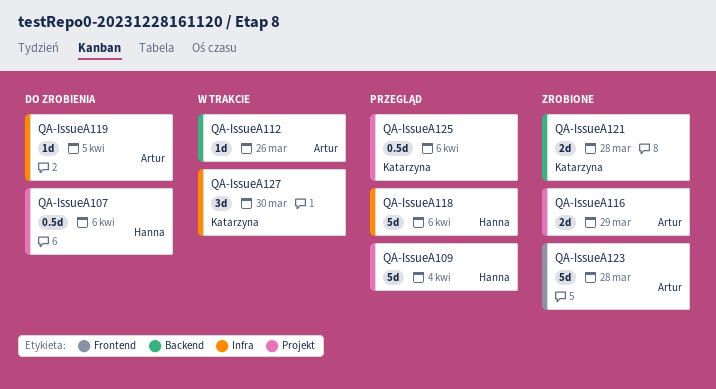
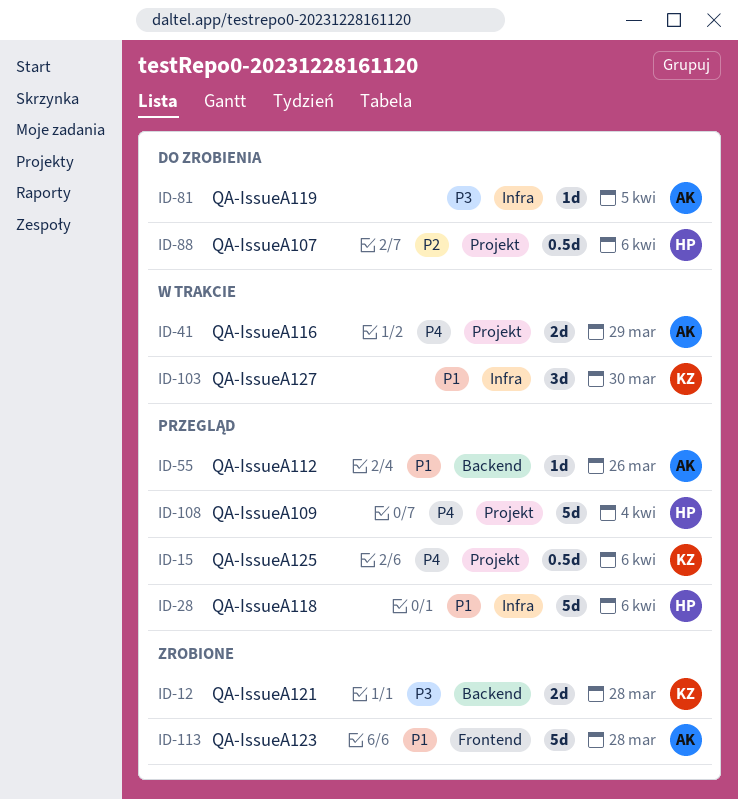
QA-IssueA112, status: W trakcie -> Przegląd
QA-IssueA116, status: Zrobione -> W trakcie

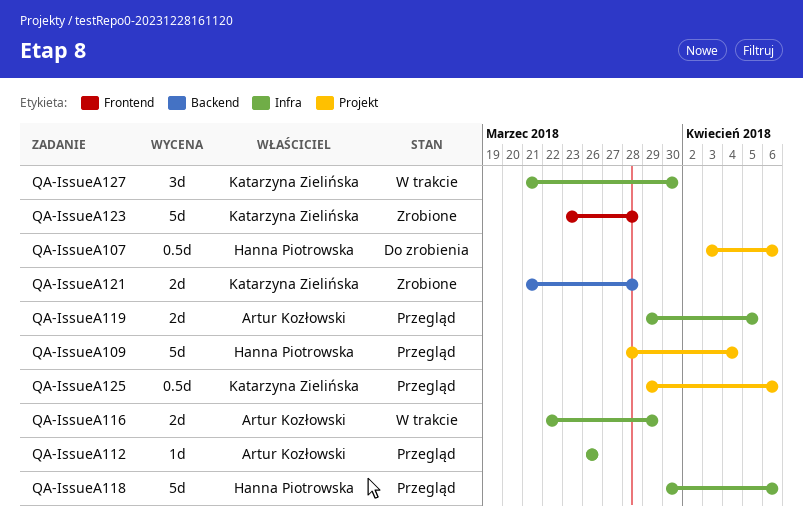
QA-IssueA112, label: Backend -> Infra
QA-IssueA116, label: Projekt -> Infra
QA-IssueA119, status: Do zrobienia -> Przegląd
QA-IssueA119, estimate: 1d -> 2d
QA-IssueA123, owner: Artur Kozłowski -> Katarzyna Zielińska

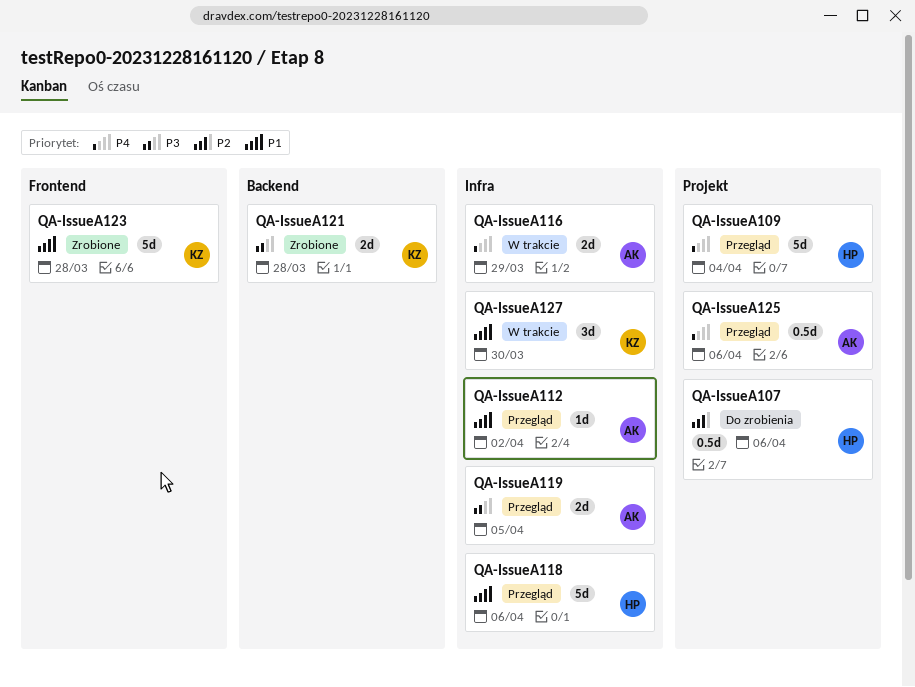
QA-IssueA112, due: Mar 26 -> Apr 2
QA-IssueA125, owner: Katarzyna Zielińska -> Artur Kozłowski

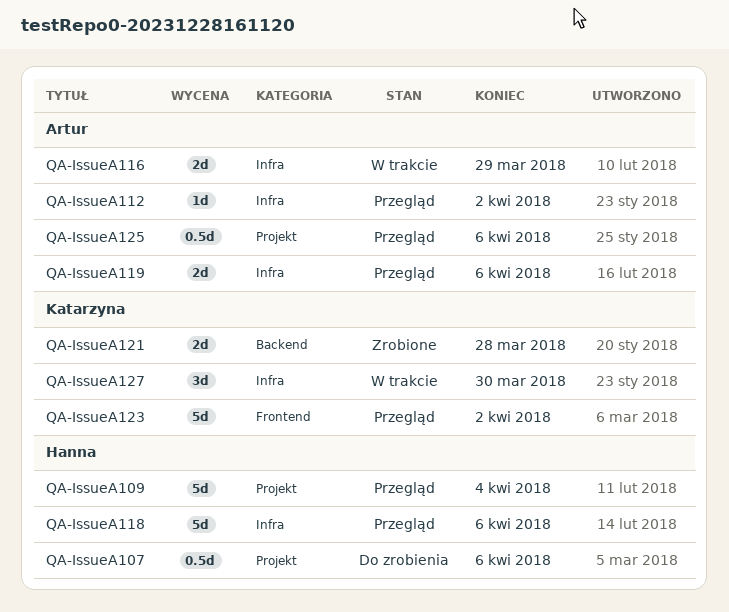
QA-IssueA119, due: Apr 5 -> Apr 6
QA-IssueA123, status: Zrobione -> Przegląd
QA-IssueA123, due: Mar 28 -> Apr 2

